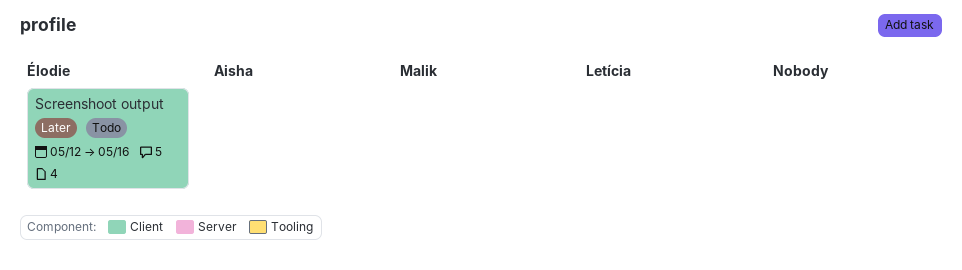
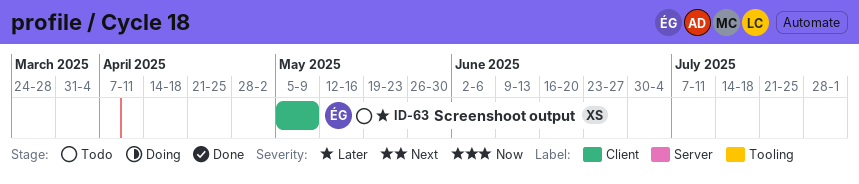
Screenshoot output, start: May 12 -> May 5
Screenshoot output, due: May 16 -> May 9

